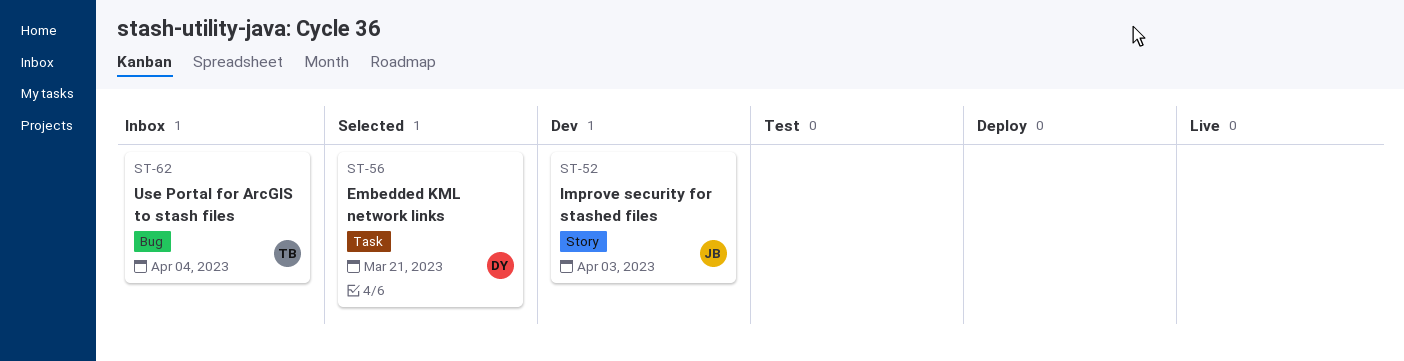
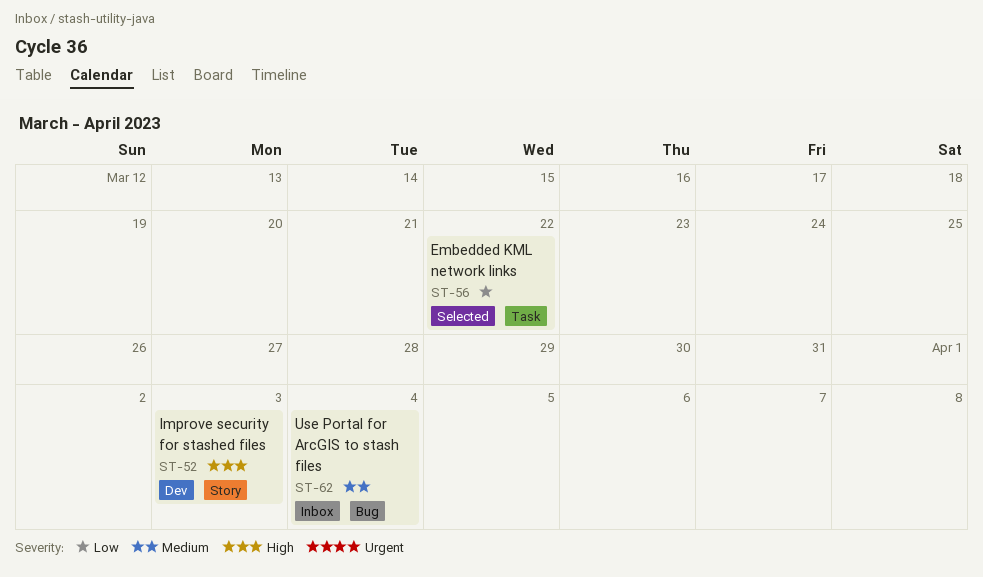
ST-56, due: Mar 21 -> Mar 22

